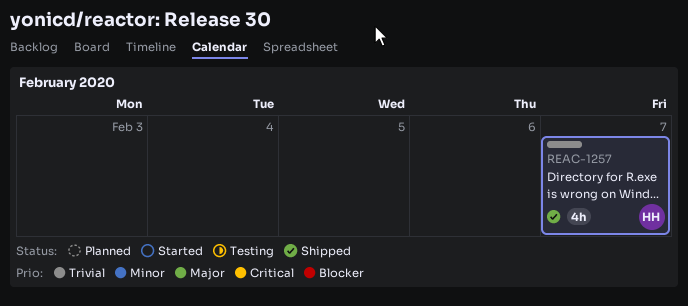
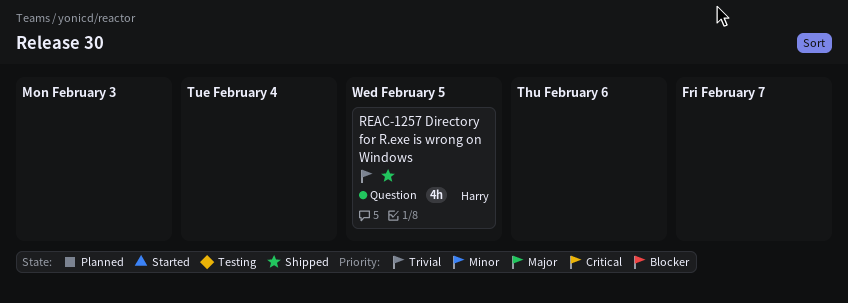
REAC-1257, due: Feb 7 -> Feb 5

